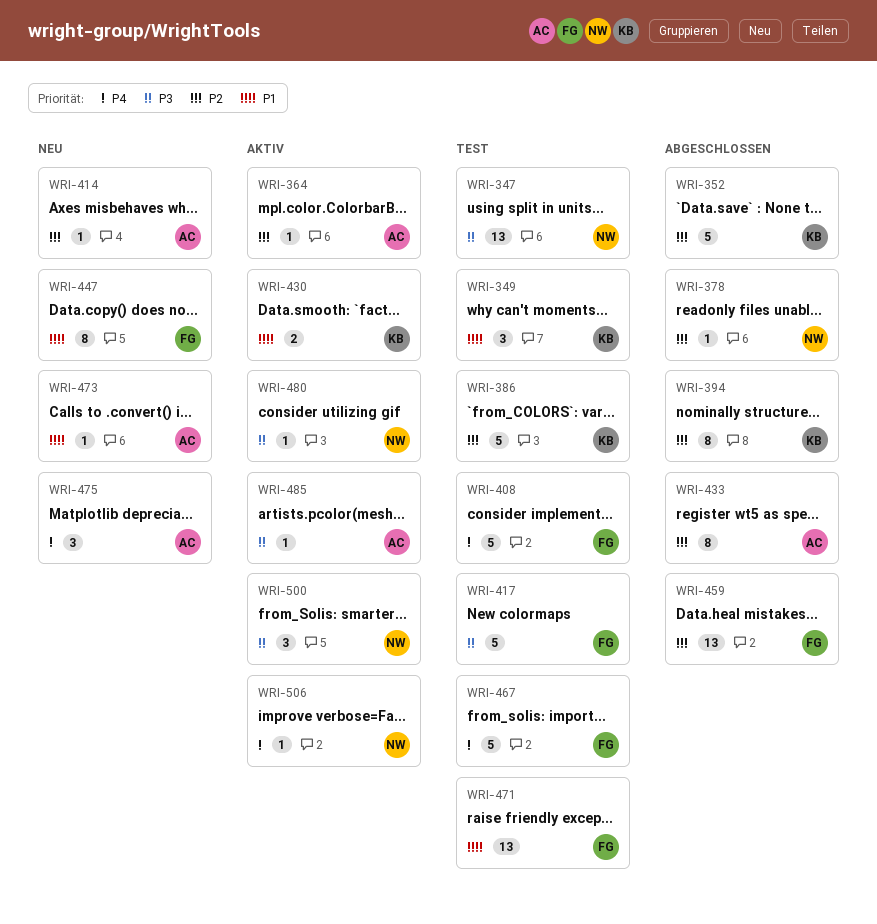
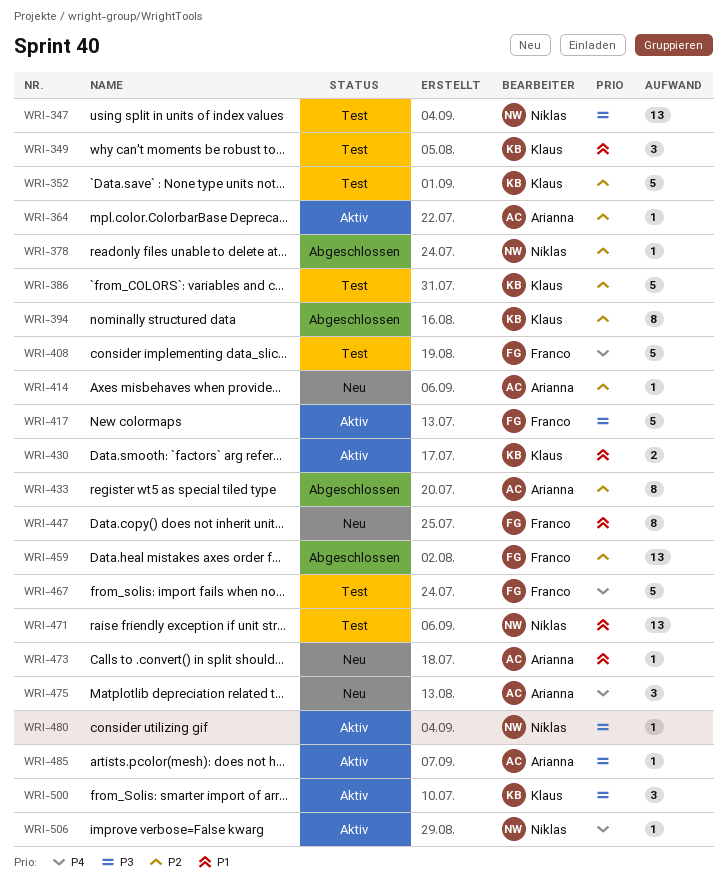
WRI-352, status: Abgeschlossen -> Test
WRI-417, status: Test -> Aktiv
WRI-471, owner: Franco -> Niklas
WRI-500, owner: Niklas -> Klaus

